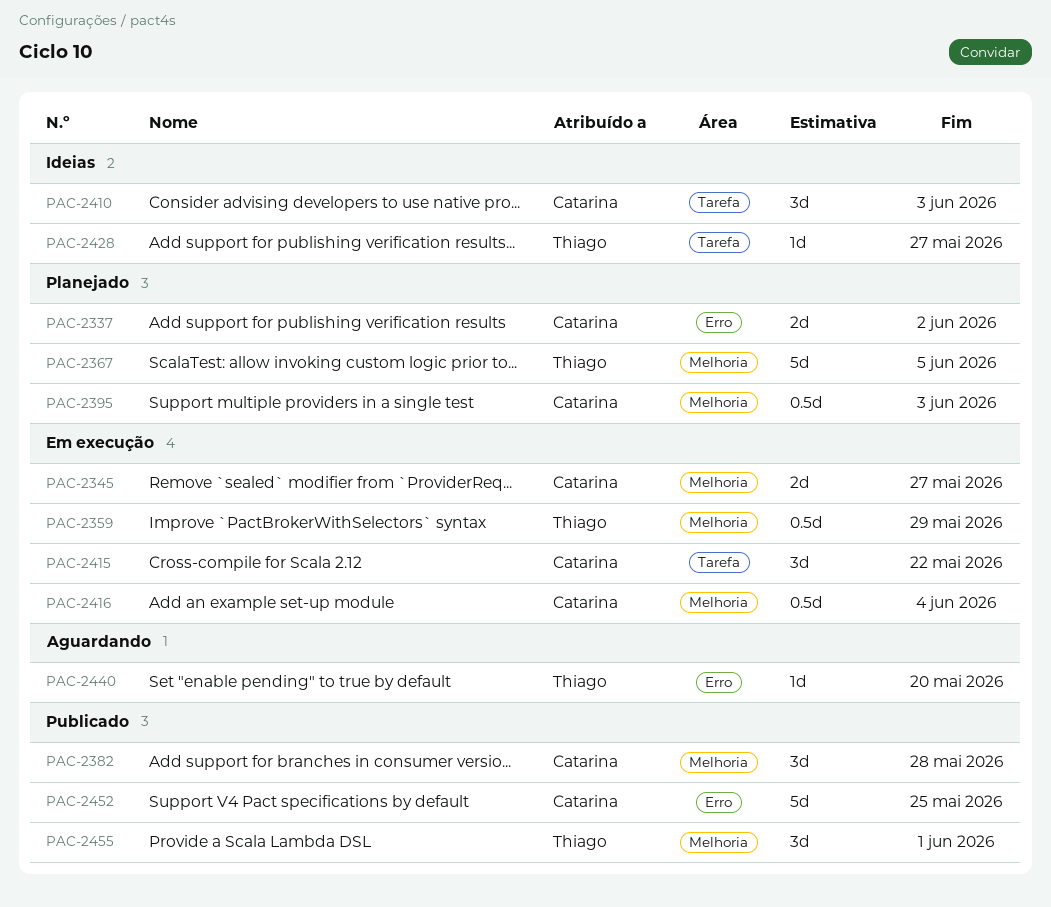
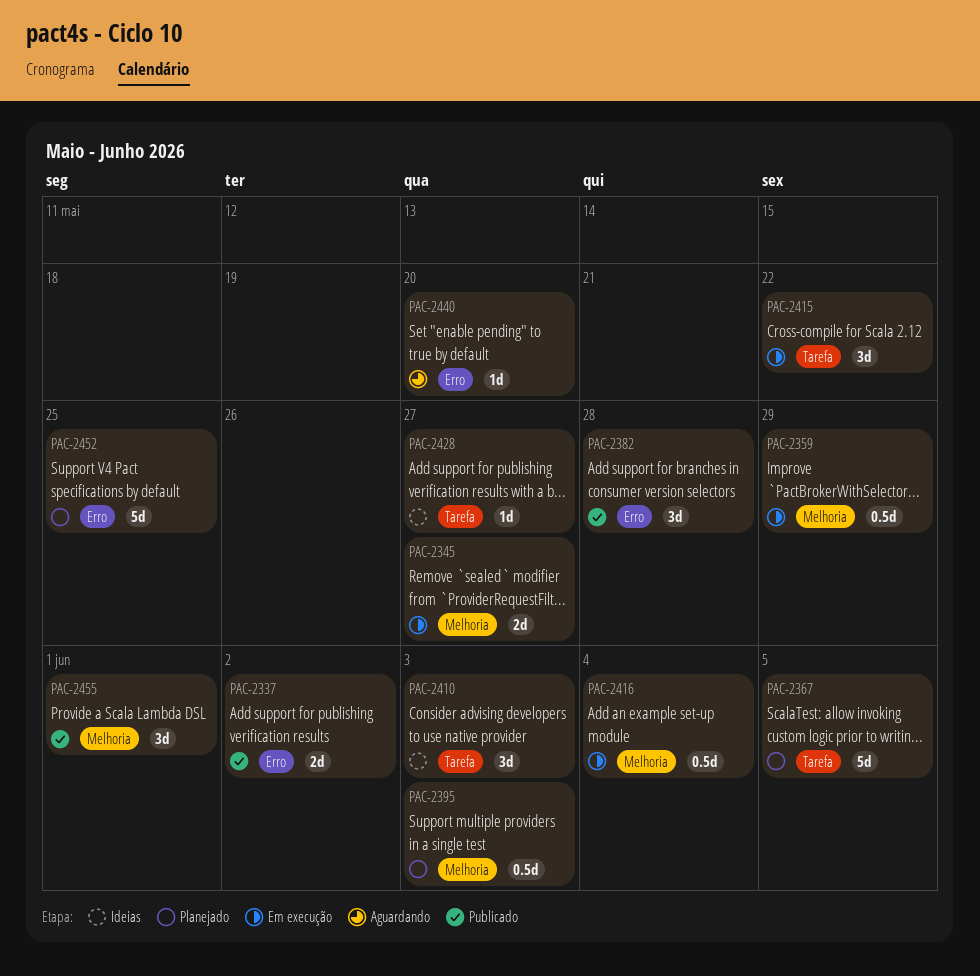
PAC-2337, status: Planejado -> Publicado
PAC-2367, label: Melhoria -> Tarefa
PAC-2382, label: Melhoria -> Erro
PAC-2452, status: Publicado -> Planejado

